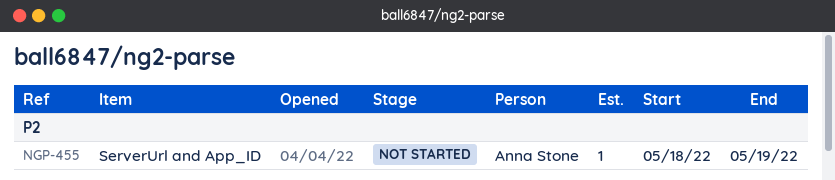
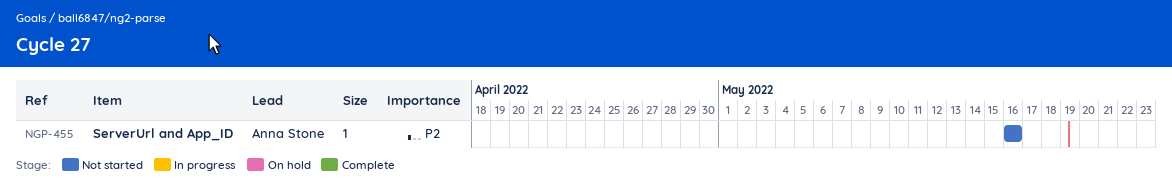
NGP-455, start: May 18 -> May 16
NGP-455, due: May 19 -> May 16

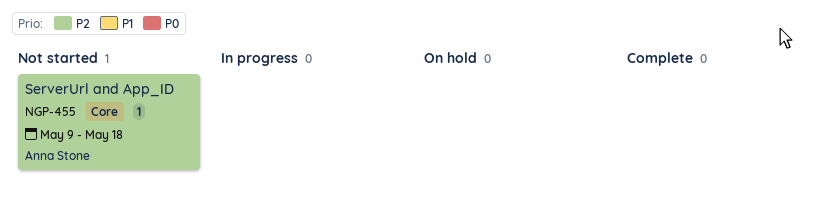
NGP-455, start: May 16 -> May 9
NGP-455, due: May 16 -> May 18

